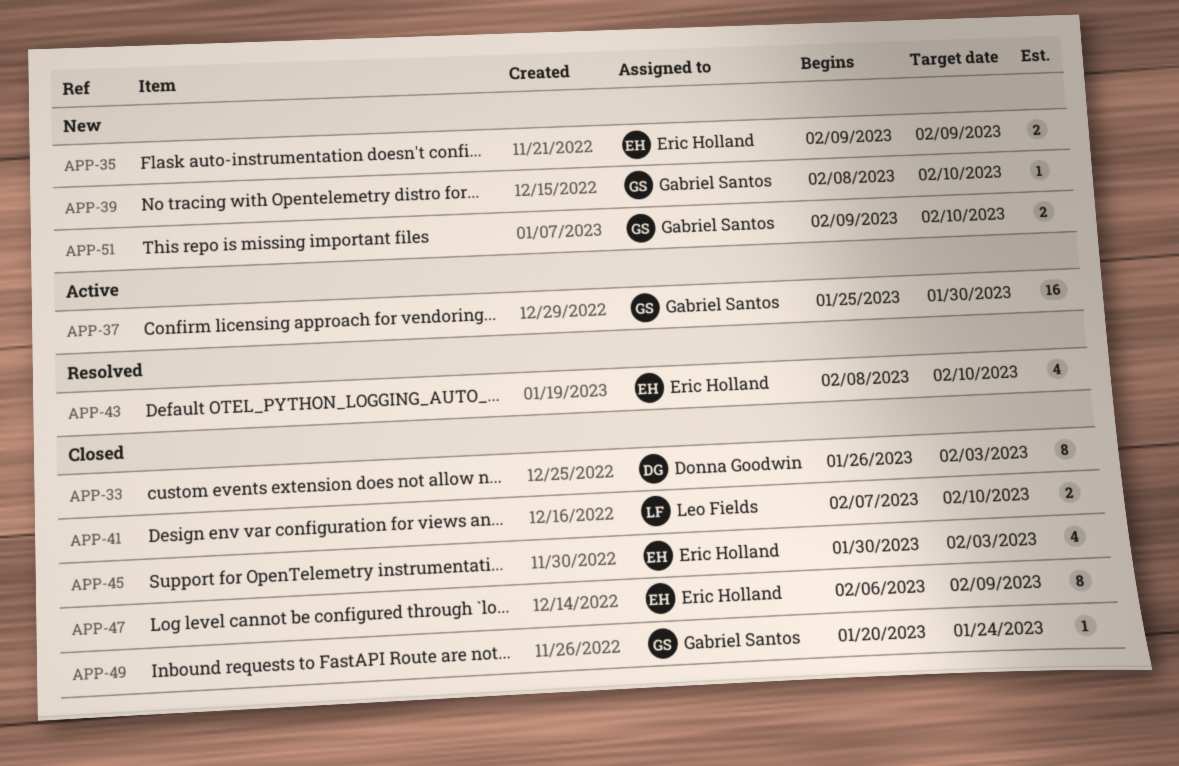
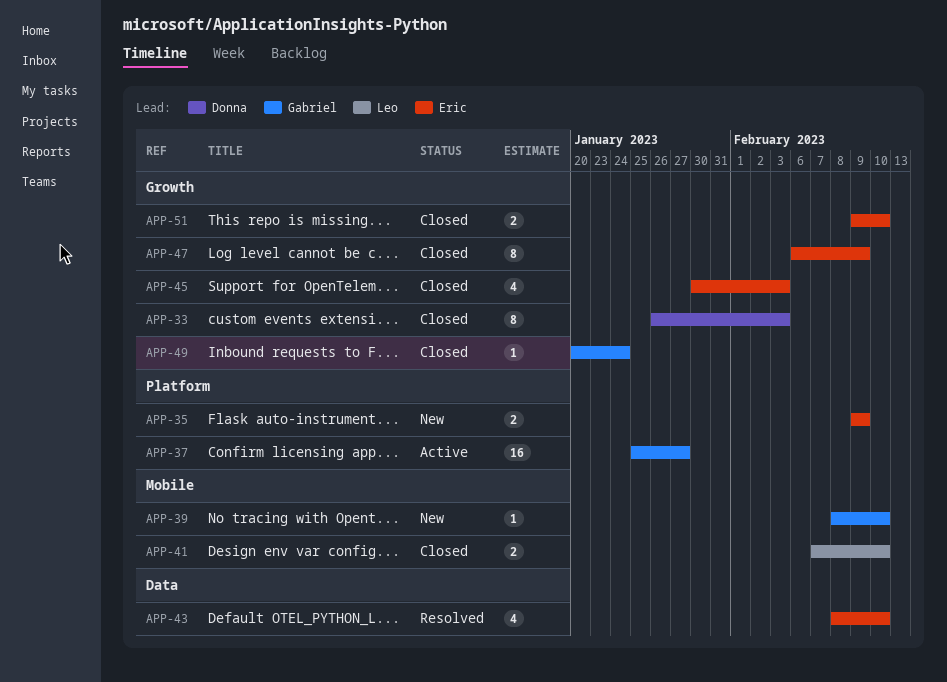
APP-37, due: Jan 30 -> Jan 27
APP-51, status: New -> Closed
APP-51, owner: Gabriel Santos -> Eric Holland

